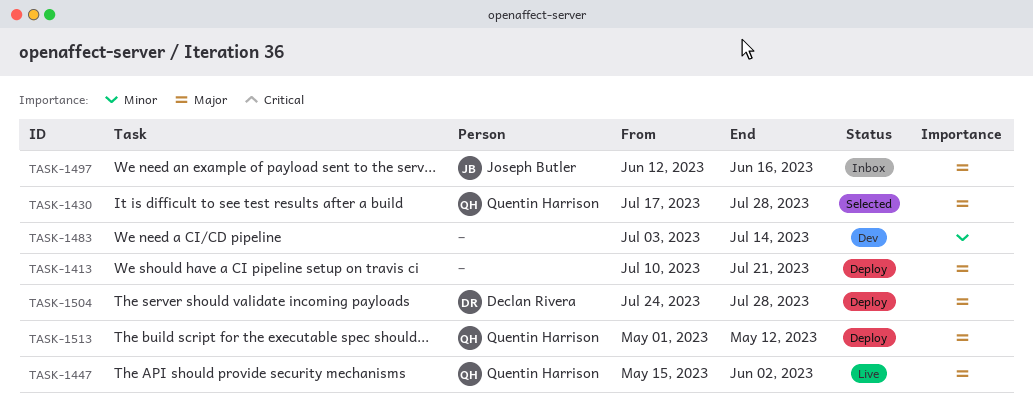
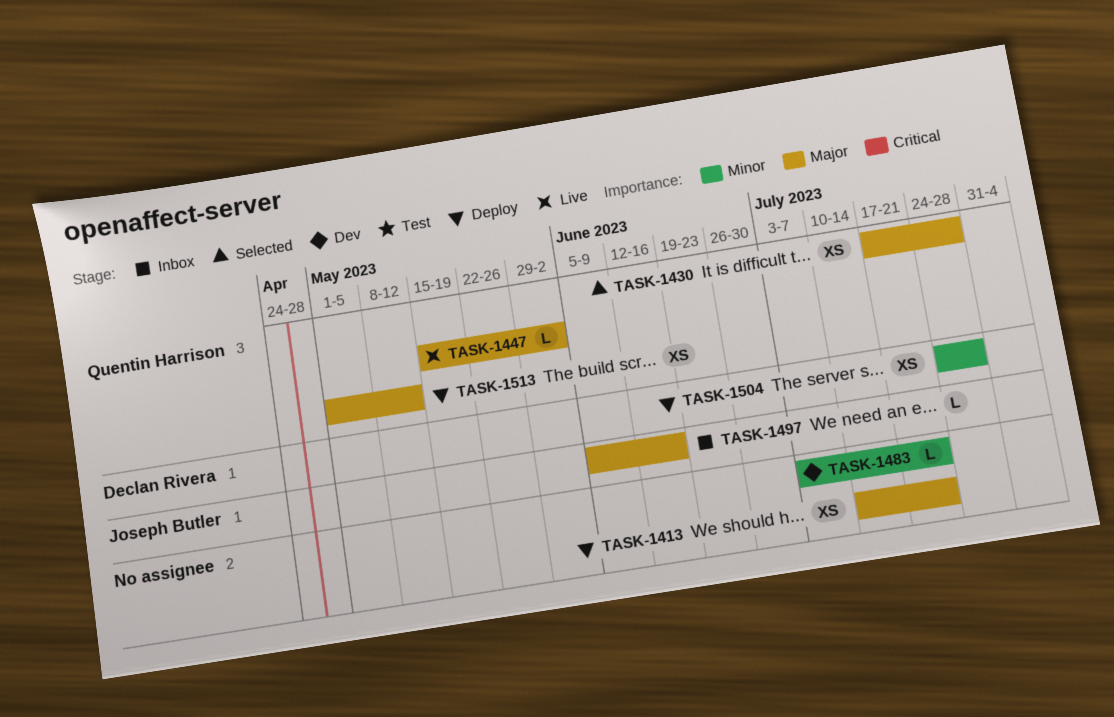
TASK-1483, due: Jul 14 -> Jul 21
TASK-1497, start: Jun 12 -> Jun 5
TASK-1504, priority: Major -> Minor

